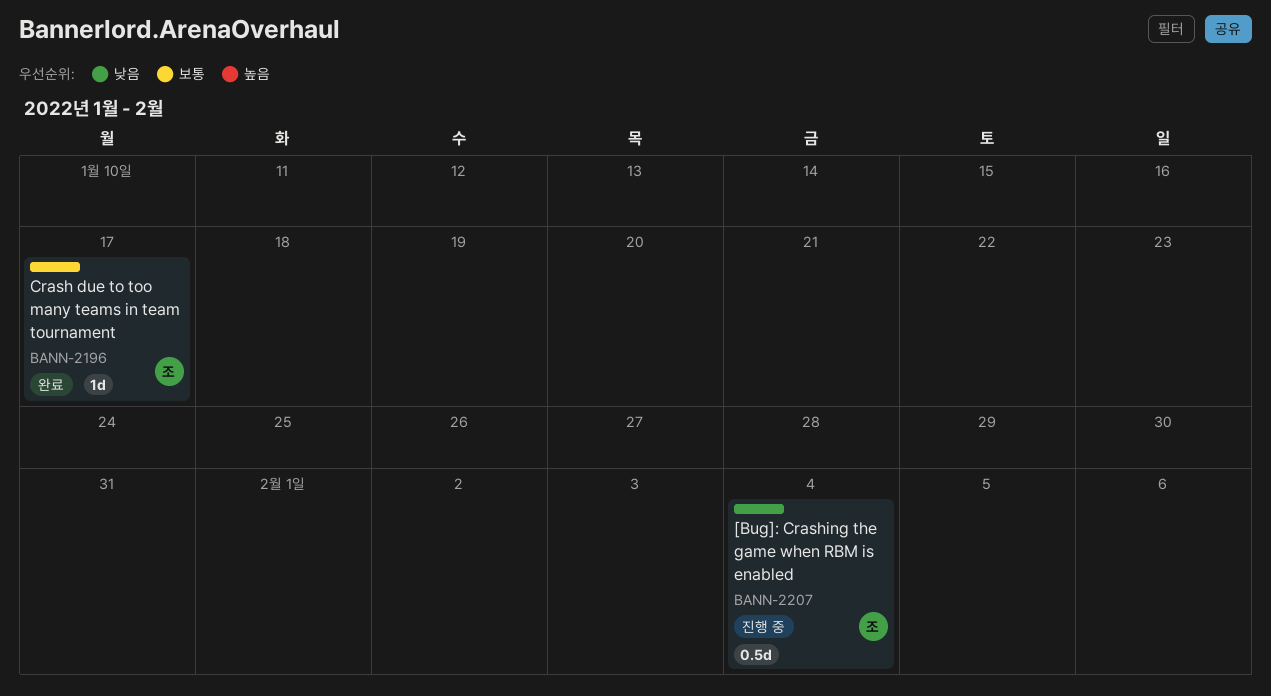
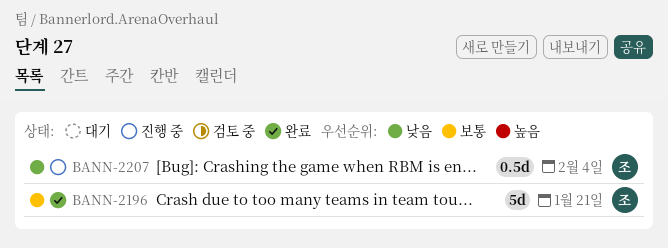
BANN-2196, estimate: 1d -> 5d
BANN-2196, due: Jan 17 -> Jan 21

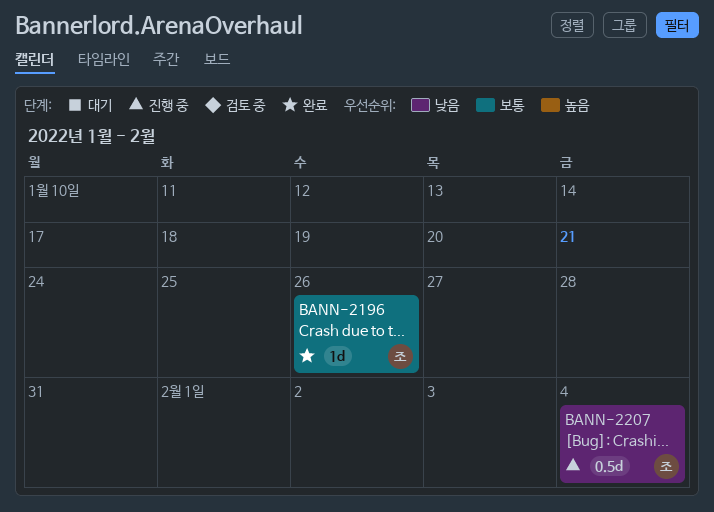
BANN-2196, estimate: 5d -> 1d
BANN-2196, due: Jan 21 -> Jan 26

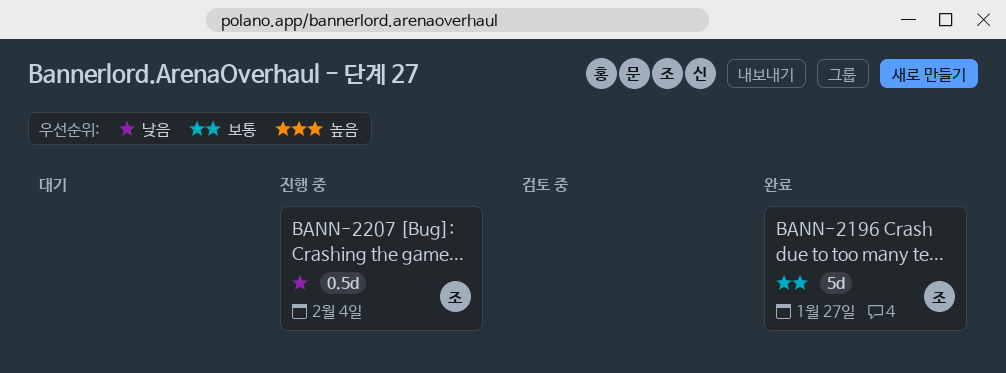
BANN-2196, estimate: 1d -> 5d
BANN-2196, due: Jan 26 -> Jan 27

